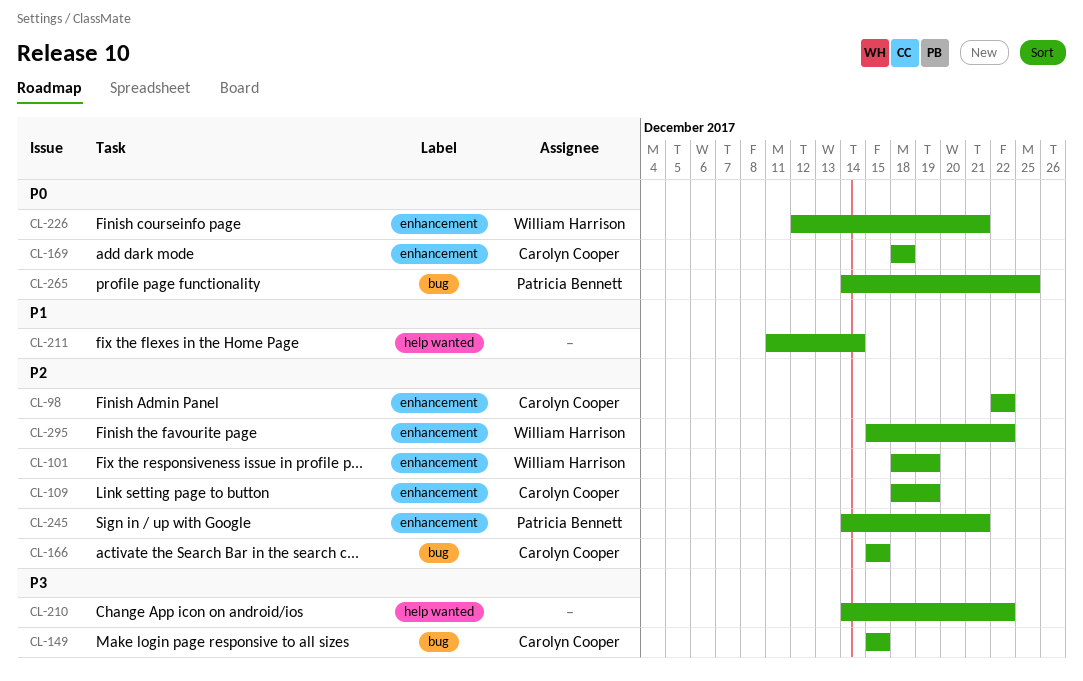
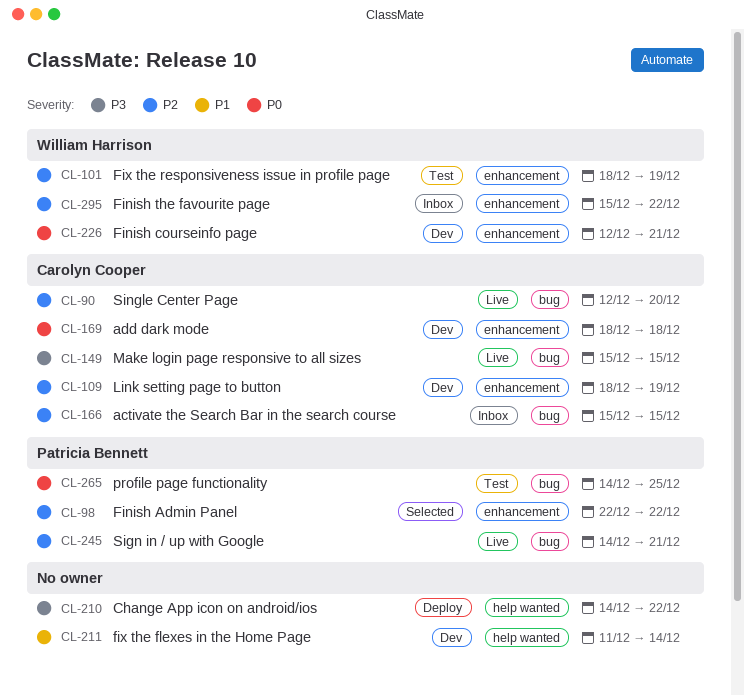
CL-90: none -> present
CL-98, owner: Carolyn Cooper -> Patricia Bennett
CL-245, label: enhancement -> bug

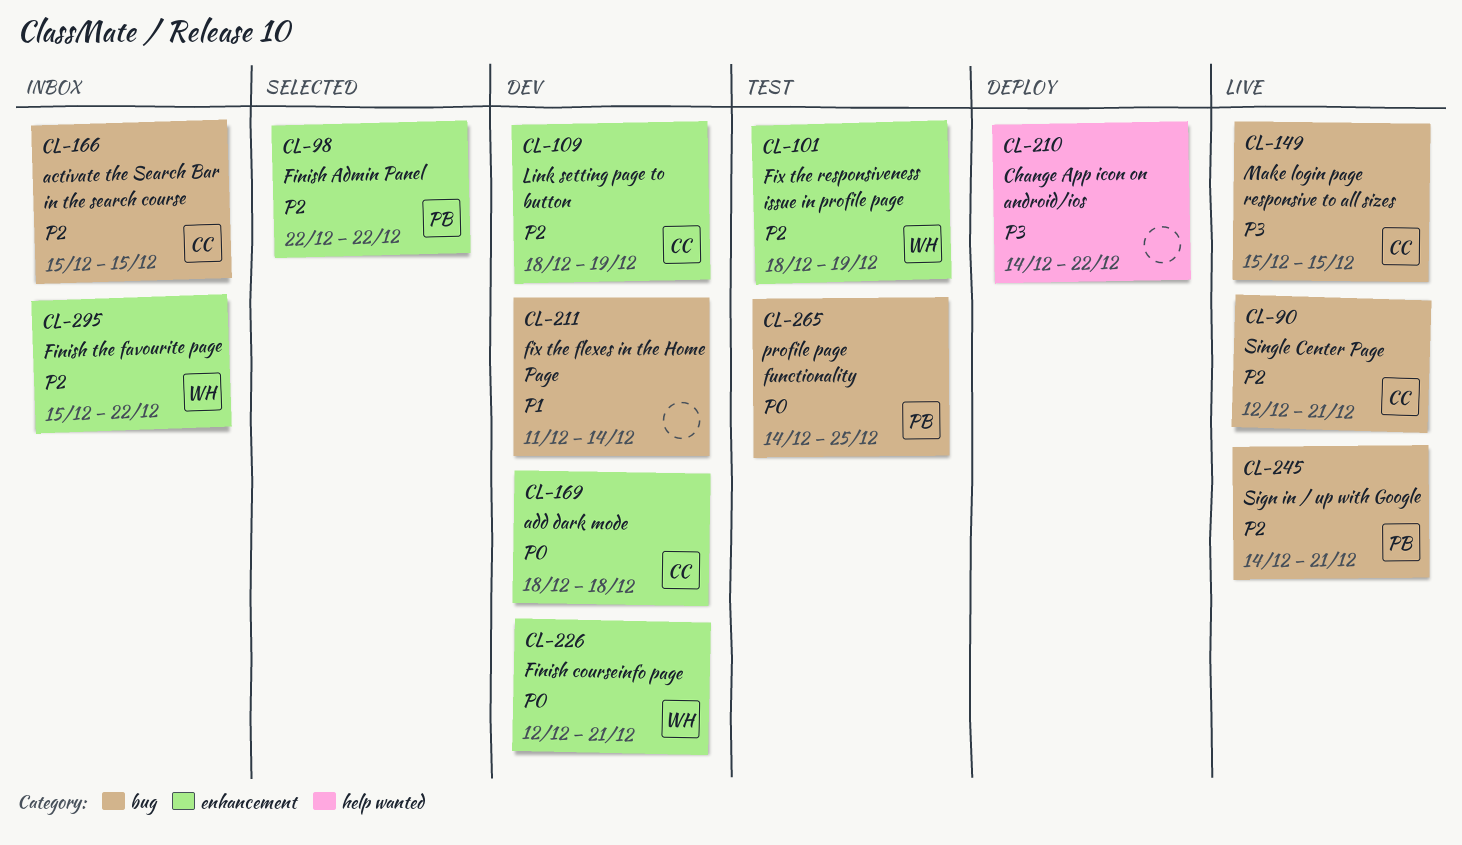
CL-90, due: Dec 20 -> Dec 21
CL-211, label: help wanted -> bug

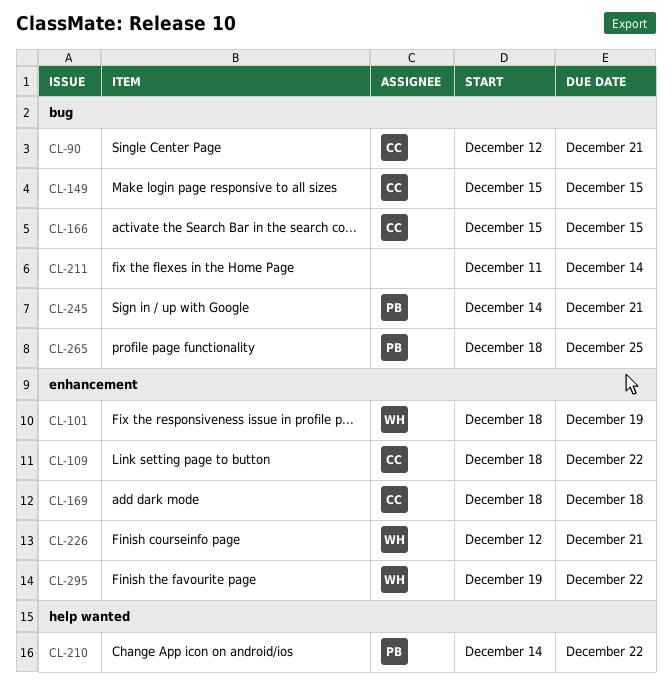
CL-98: present -> none
CL-109, due: Dec 19 -> Dec 22
CL-210, owner: none -> PB
CL-265, start: Dec 14 -> Dec 18
CL-295, start: Dec 15 -> Dec 19

